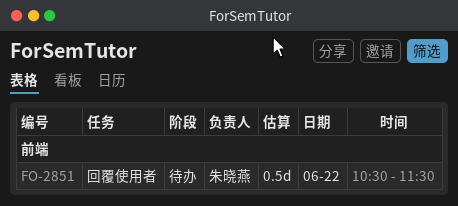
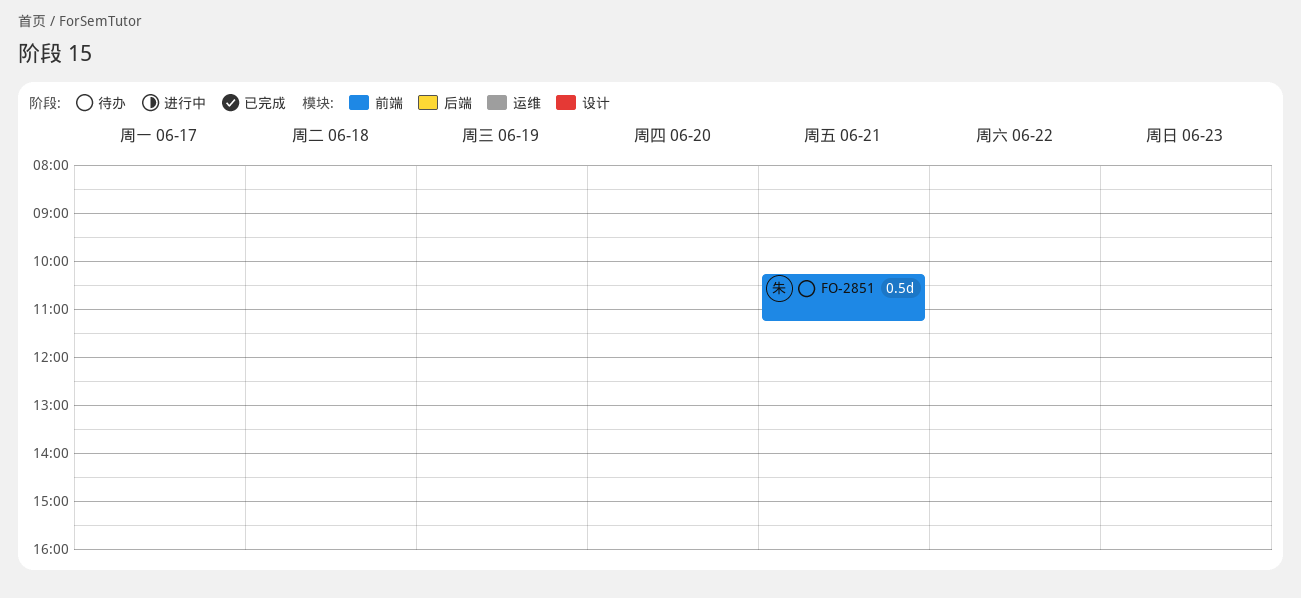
FO-2851, day: Jun 22 -> Jun 21
FO-2851, begins: 10:30 -> 10:15
FO-2851, ends: 11:30 -> 11:15

